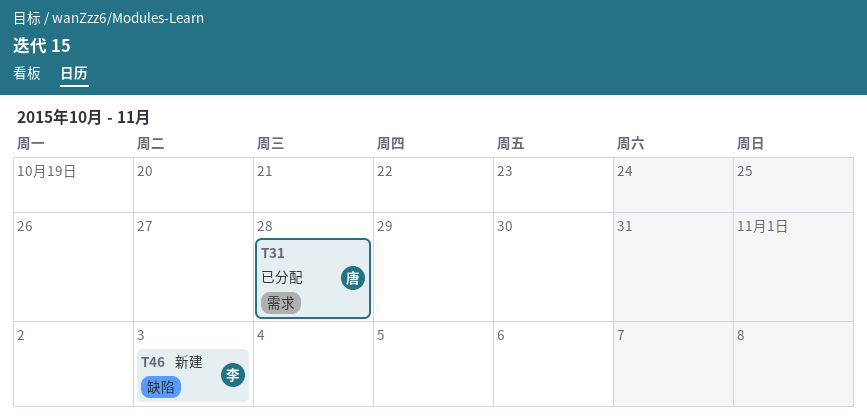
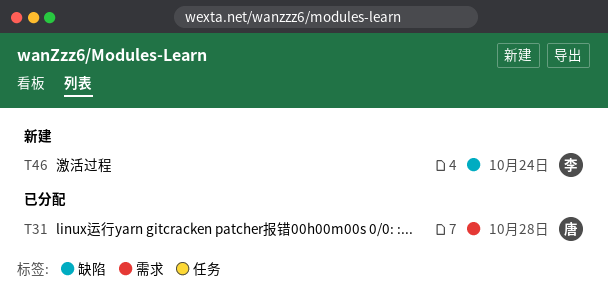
T46, due: Nov 3 -> Oct 24

